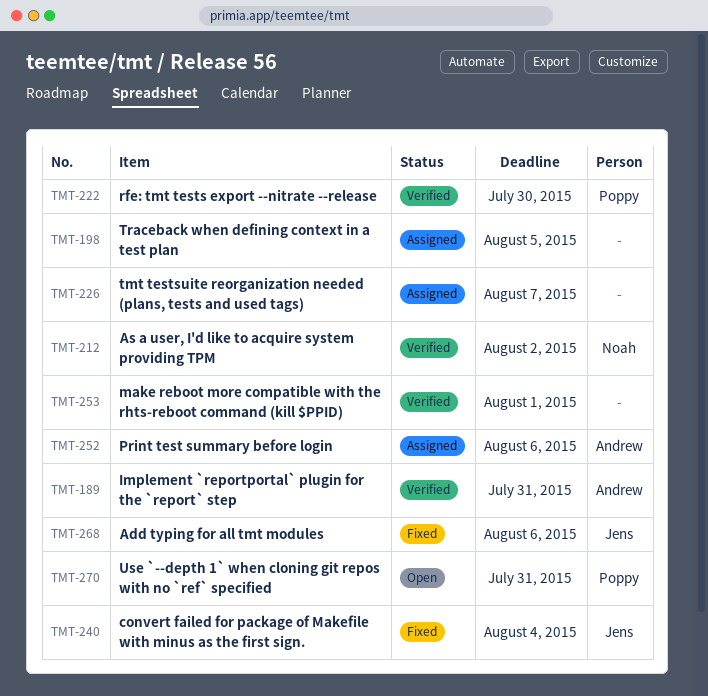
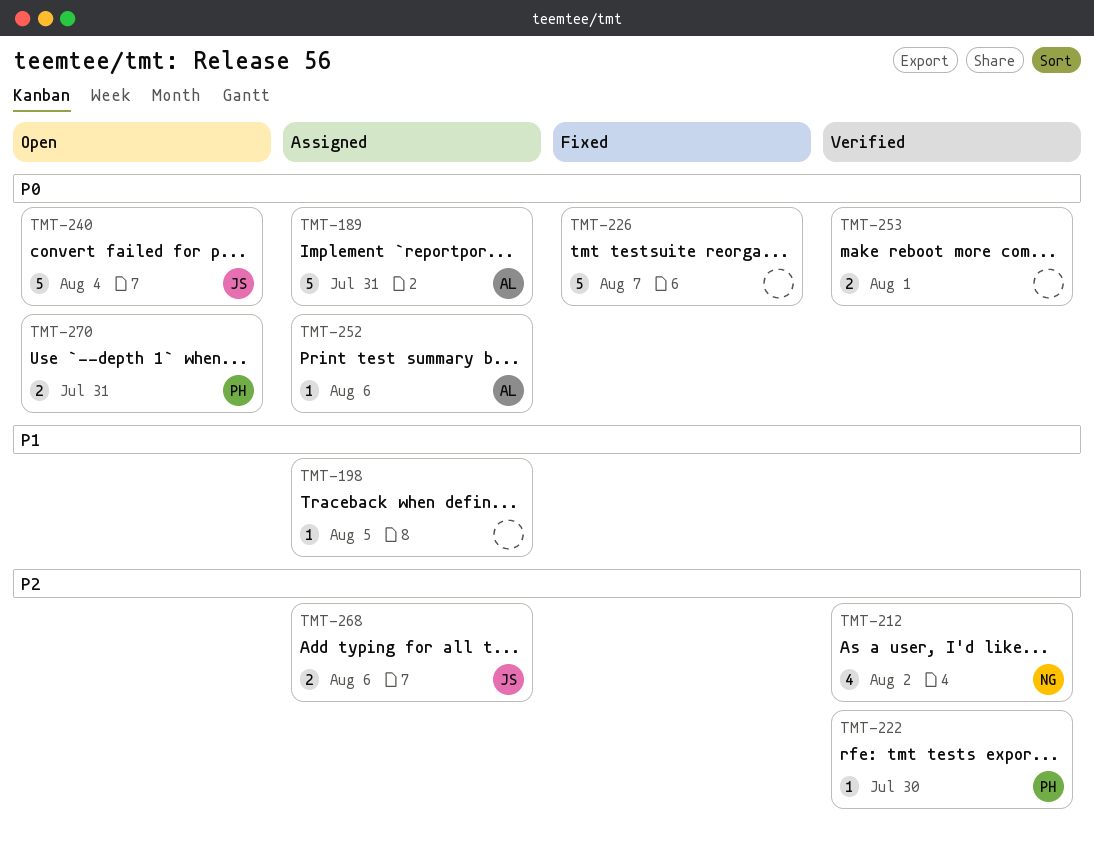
TMT-189, status: Verified -> Assigned
TMT-226, status: Assigned -> Fixed
TMT-240, status: Fixed -> Open
TMT-268, status: Fixed -> Assigned

